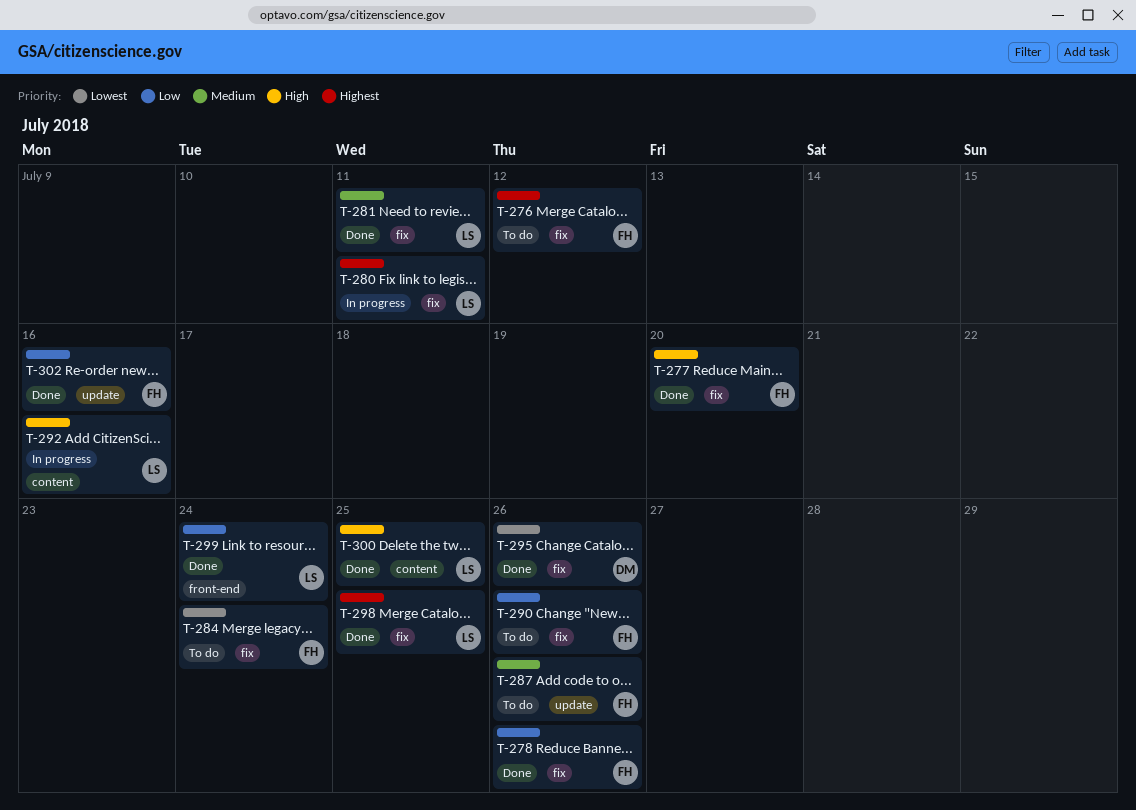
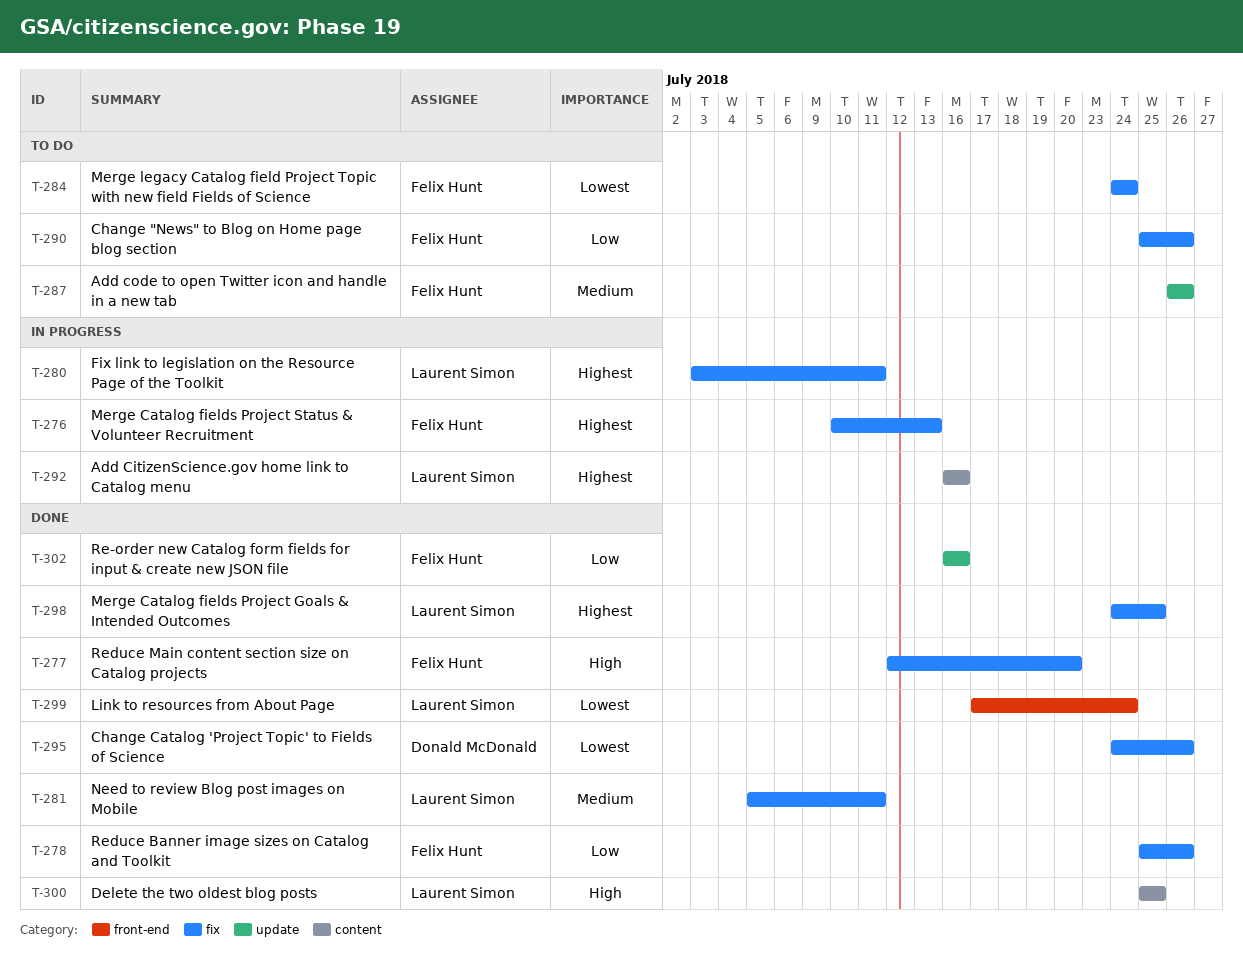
T-276, status: To do -> In progress
T-276, due: Jul 12 -> Jul 13
T-292, priority: High -> Highest
T-299, priority: Low -> Lowest

